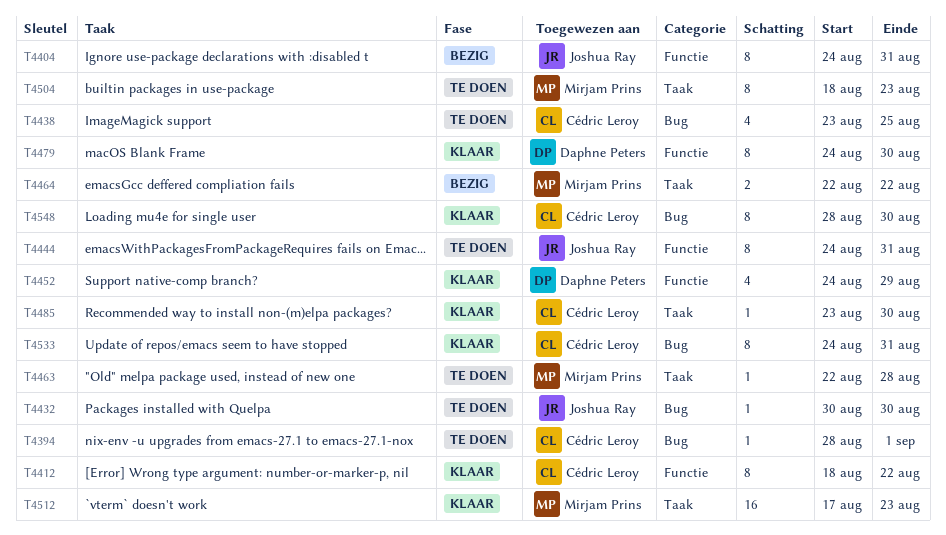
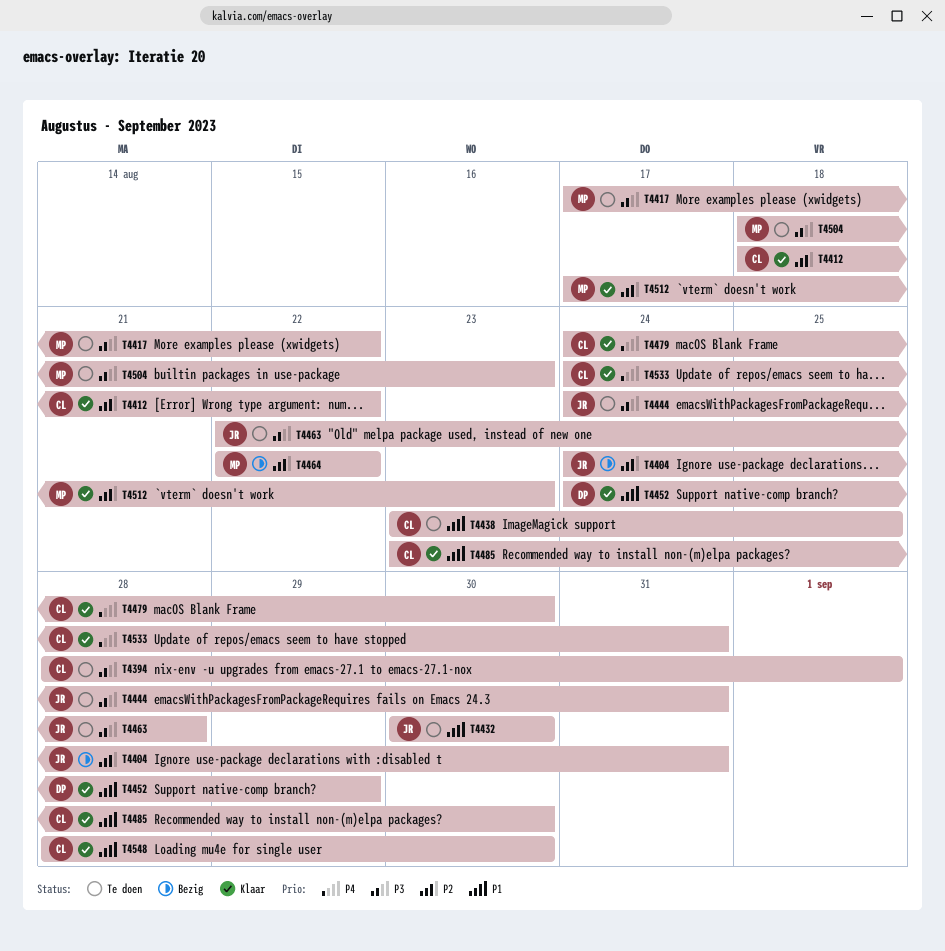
T4417: none -> present
T4463, owner: Mirjam Prins -> Joshua Ray
T4479, owner: Daphne Peters -> Cédric Leroy

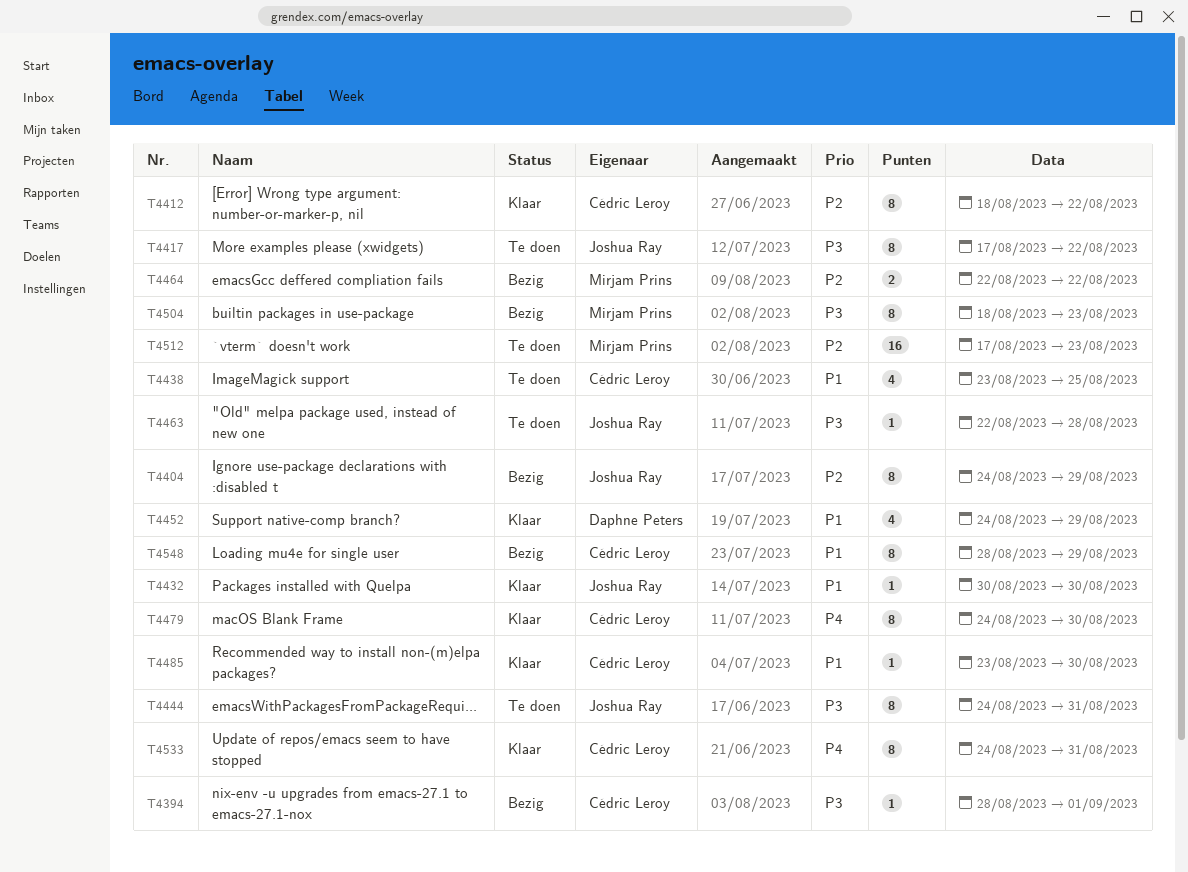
T4394, status: Te doen -> Bezig
T4404, due: Aug 31 -> Aug 29
T4417, owner: Mirjam Prins -> Joshua Ray
T4432, status: Te doen -> Klaar
T4504, status: Te doen -> Bezig
T4512, status: Klaar -> Te doen
T4548, status: Klaar -> Bezig
T4548, due: Aug 30 -> Aug 29

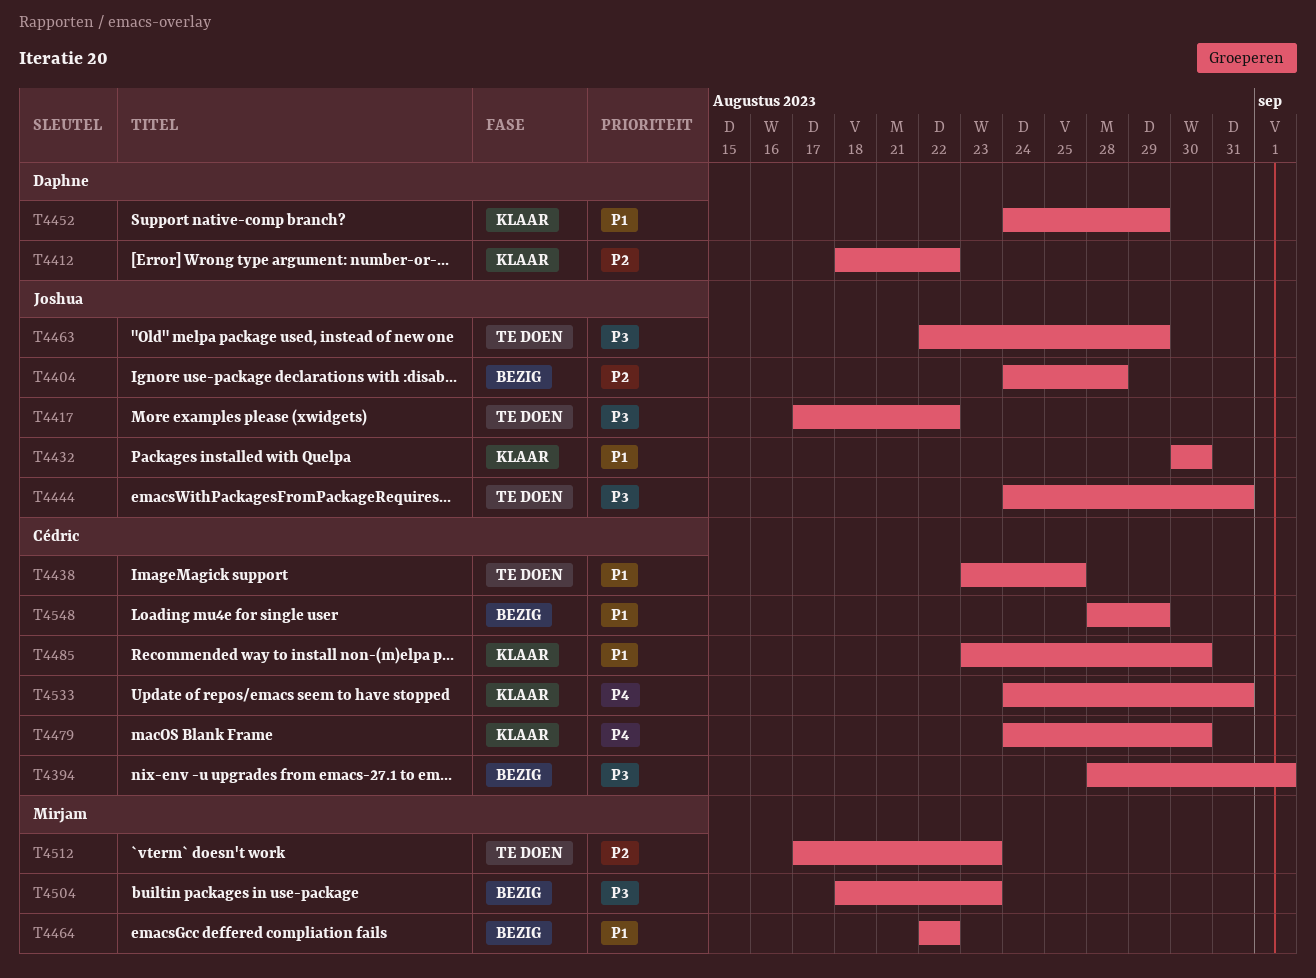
T4404, due: Aug 29 -> Aug 28
T4412, owner: Cédric Leroy -> Daphne Peters
T4463, due: Aug 28 -> Aug 29
T4464, priority: P2 -> P1

